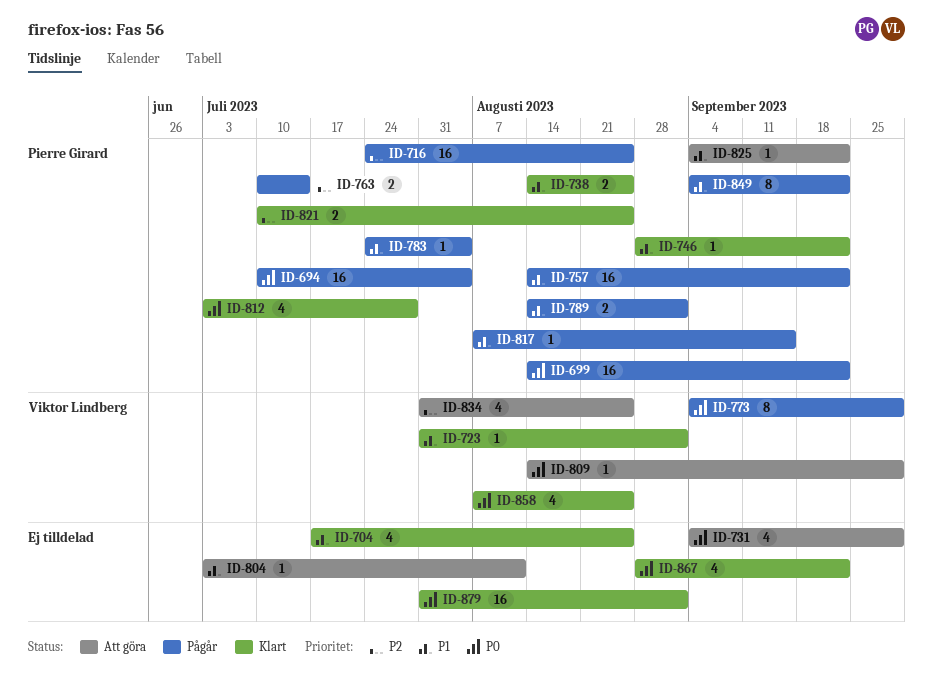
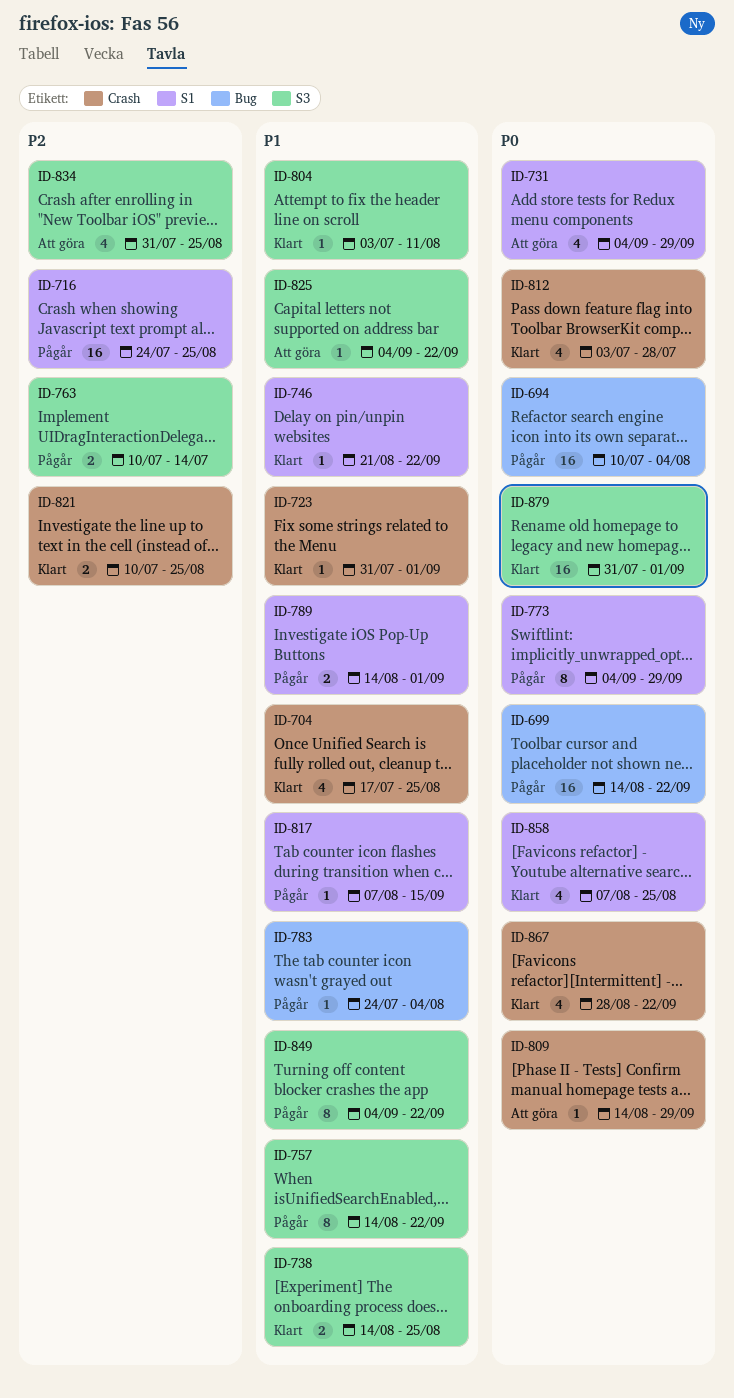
ID-746, start: Aug 28 -> Aug 21
ID-757, estimate: 16 -> 8
ID-804, status: Att göra -> Klart

